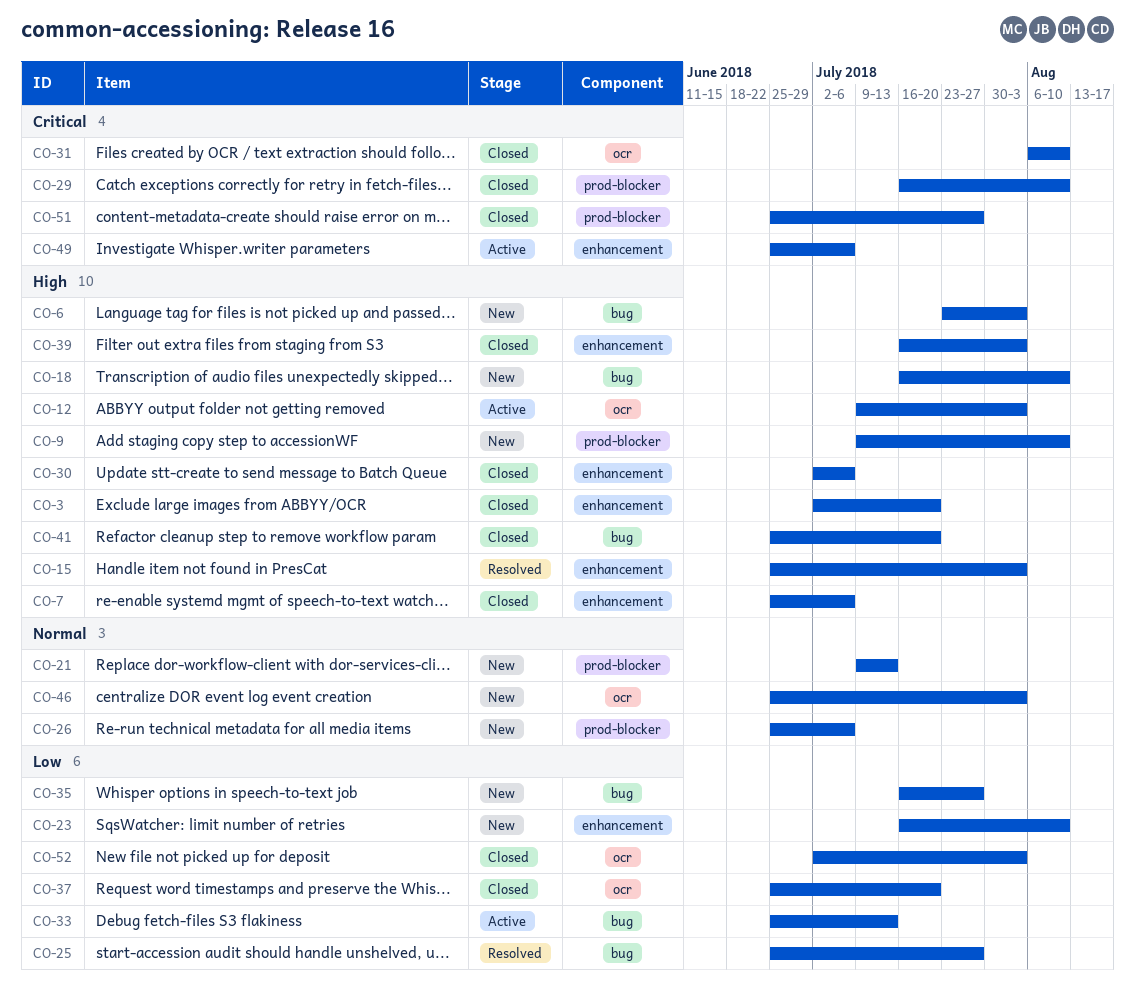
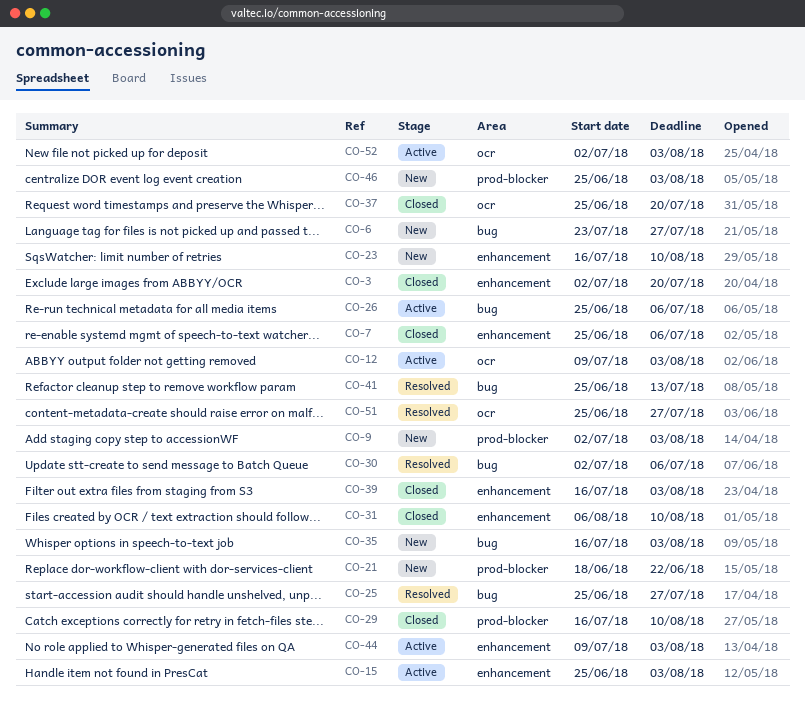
CO-6, due: Aug 3 -> Jul 27
CO-9, start: Jul 9 -> Jul 2
CO-9, due: Aug 10 -> Aug 3
CO-15, status: Resolved -> Active
CO-18: present -> none
CO-21, start: Jul 9 -> Jun 18
CO-21, due: Jul 13 -> Jun 22
CO-26, status: New -> Active
CO-26, label: prod-blocker -> bug
CO-30, status: Closed -> Resolved
CO-30, label: enhancement -> bug
CO-31, label: ocr -> enhancement
CO-33: present -> none
CO-35, due: Jul 27 -> Aug 3
CO-41, status: Closed -> Resolved
CO-41, due: Jul 20 -> Jul 13
CO-44: none -> present
CO-46, label: ocr -> prod-blocker
CO-49: present -> none
CO-51, status: Closed -> Resolved
CO-51, label: prod-blocker -> ocr
CO-52, status: Closed -> Active

